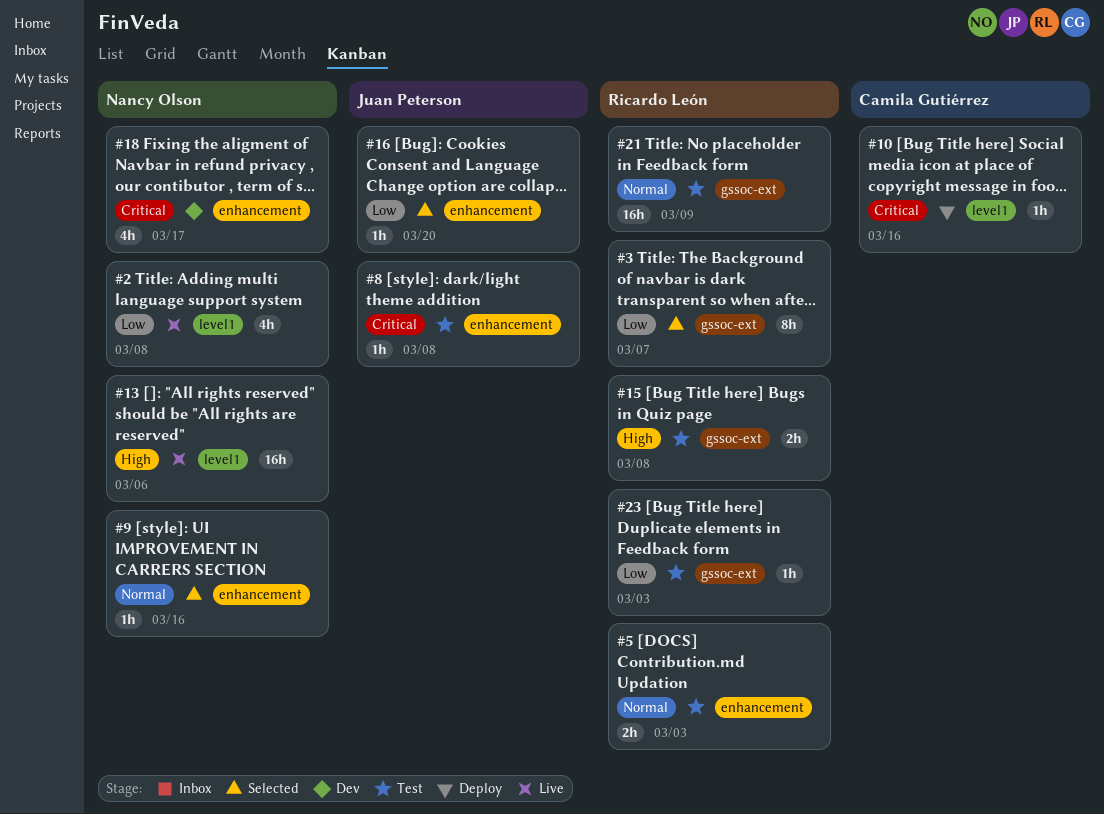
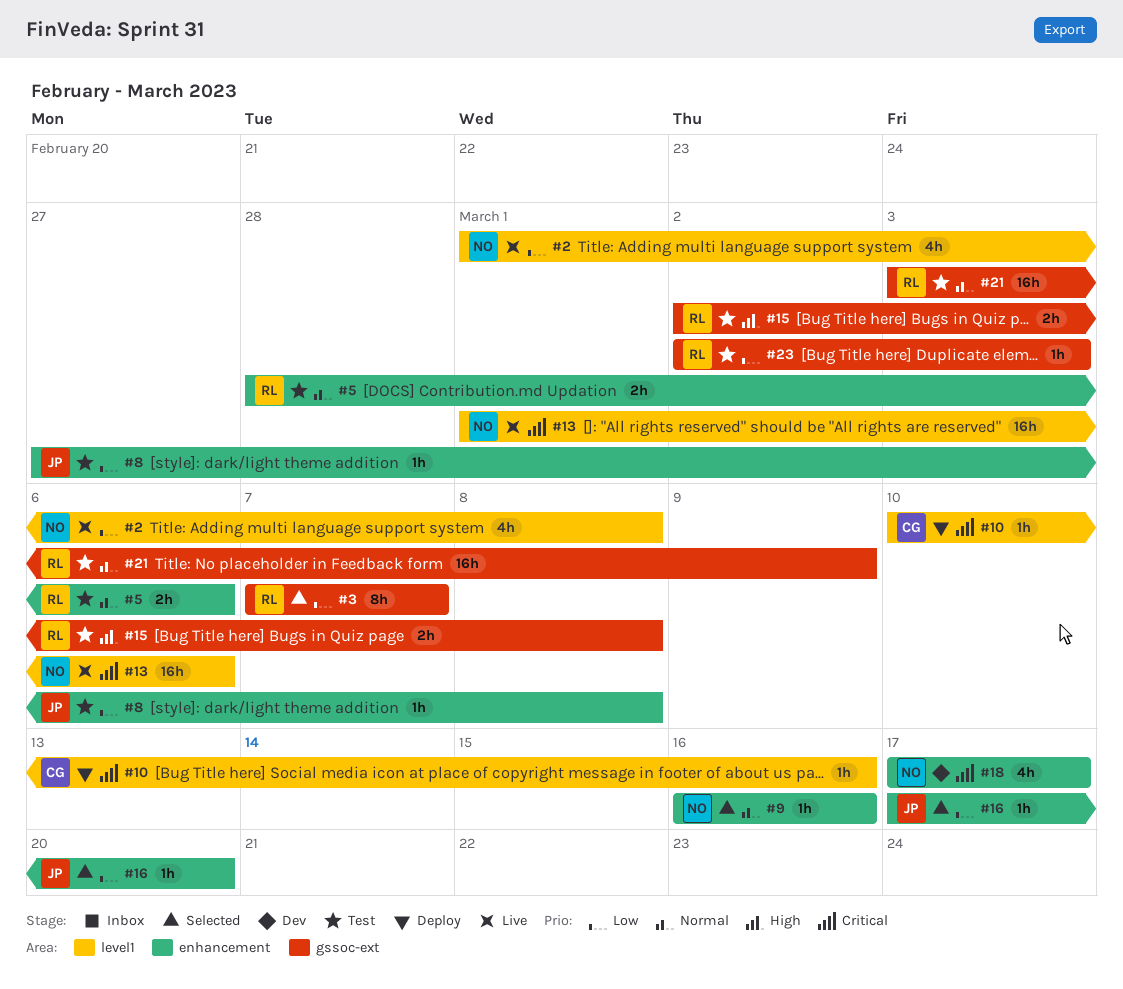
#5, due: Mar 3 -> Mar 6
#8, priority: Critical -> Low
#13, priority: High -> Critical

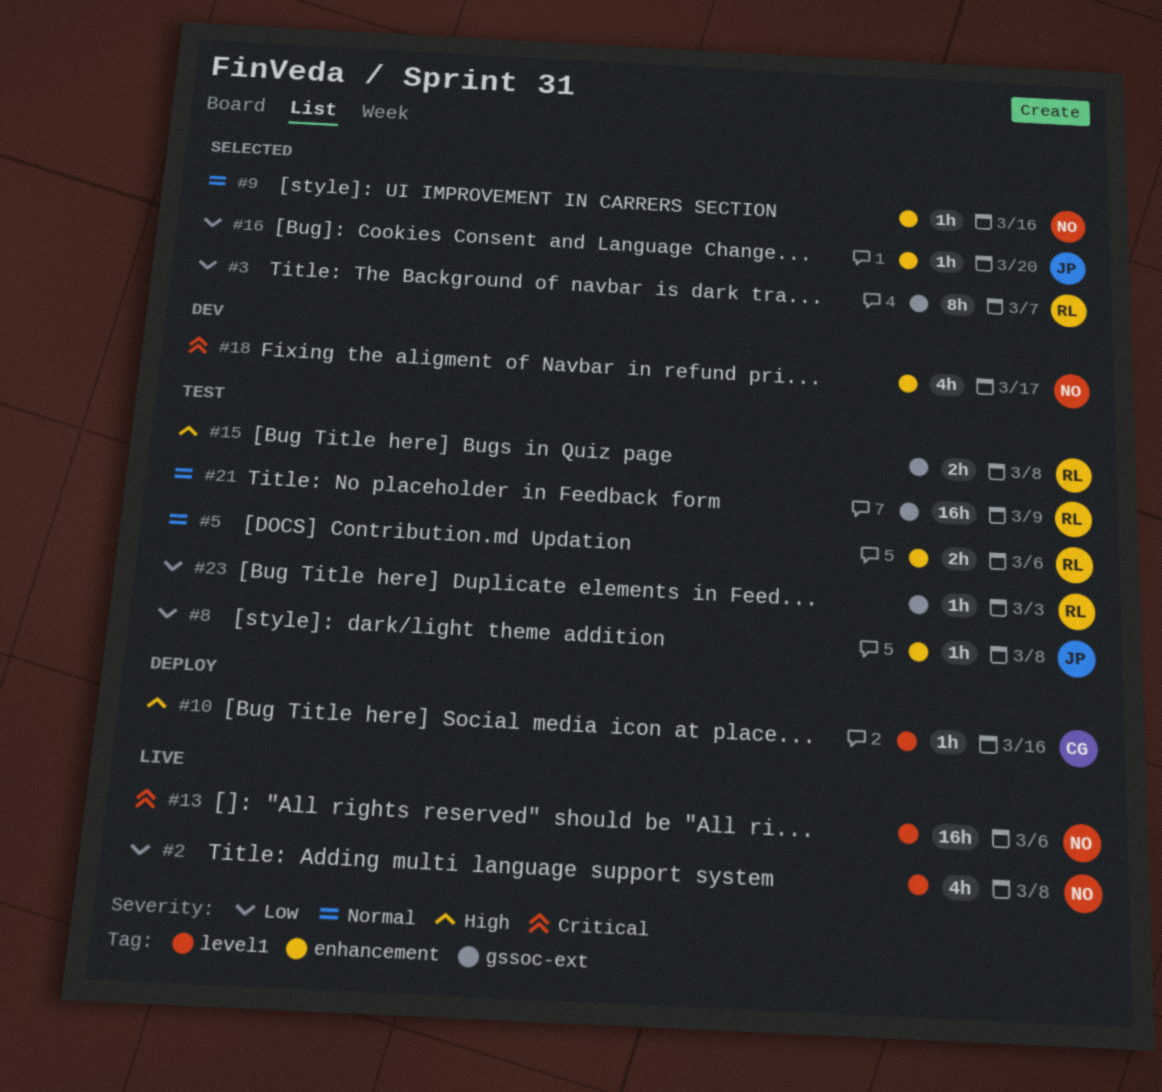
#10, priority: Critical -> High

